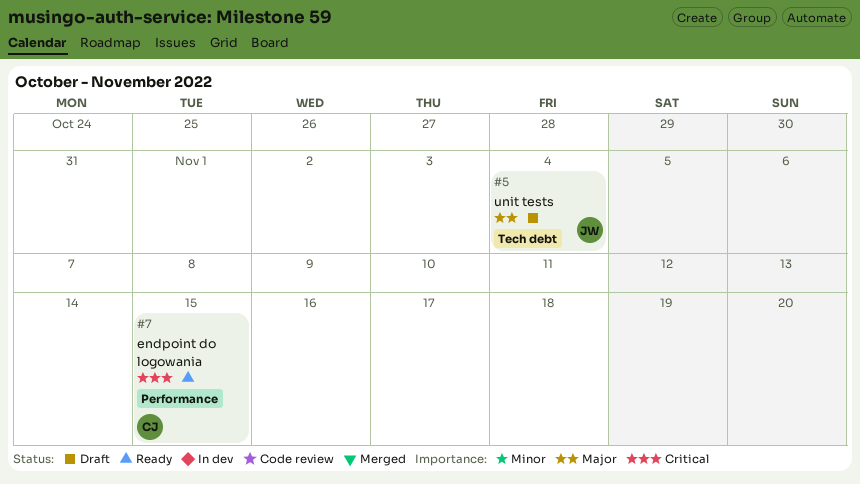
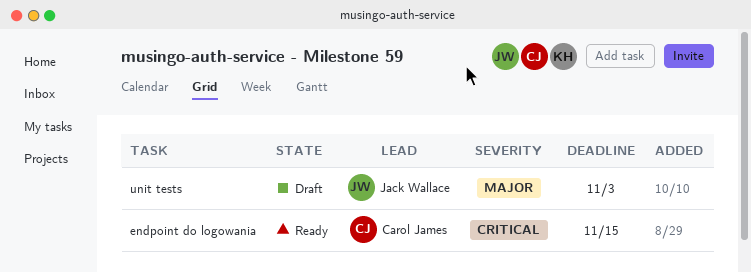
unit tests, due: Nov 4 -> Nov 3

